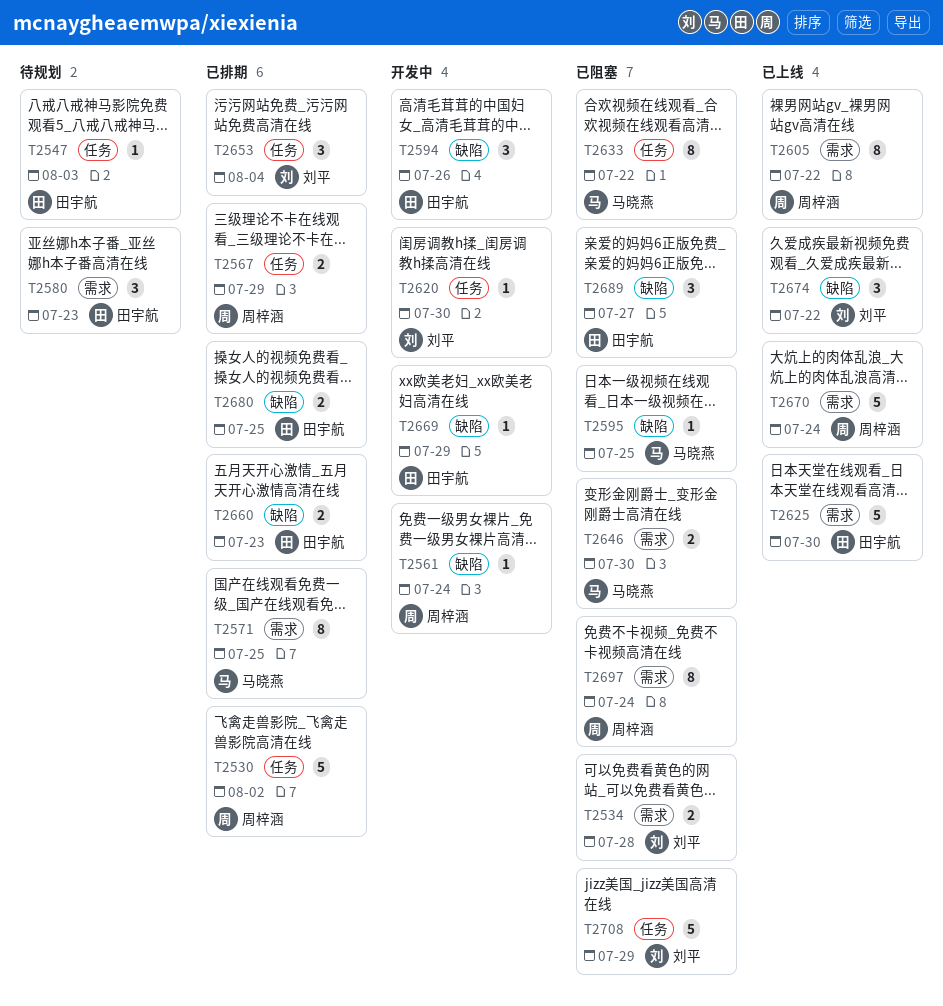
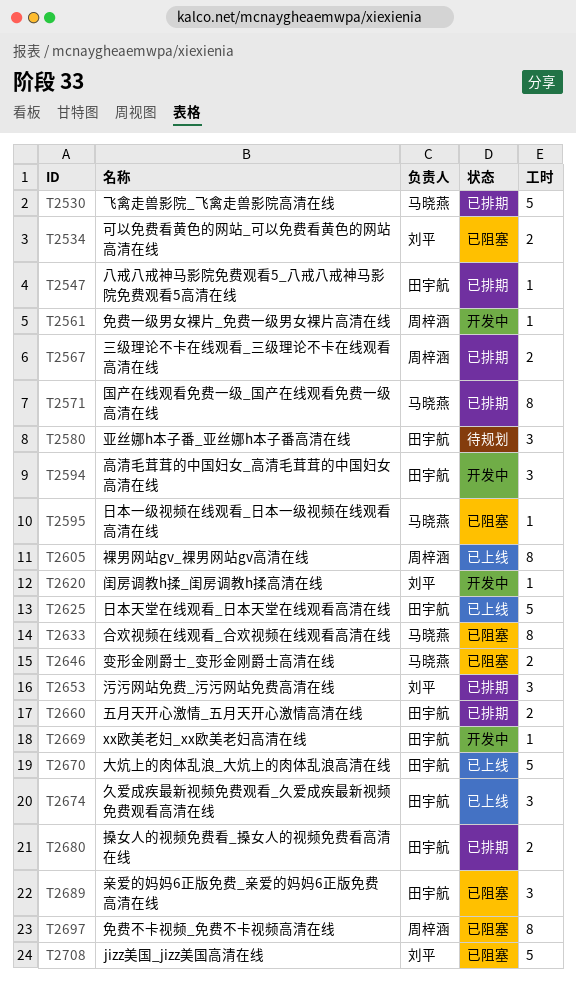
T2530, owner: 周梓涵 -> 马晓燕
T2547, status: 待规划 -> 已排期
T2670, owner: 周梓涵 -> 田宇航
T2674, owner: 刘平 -> 田宇航

